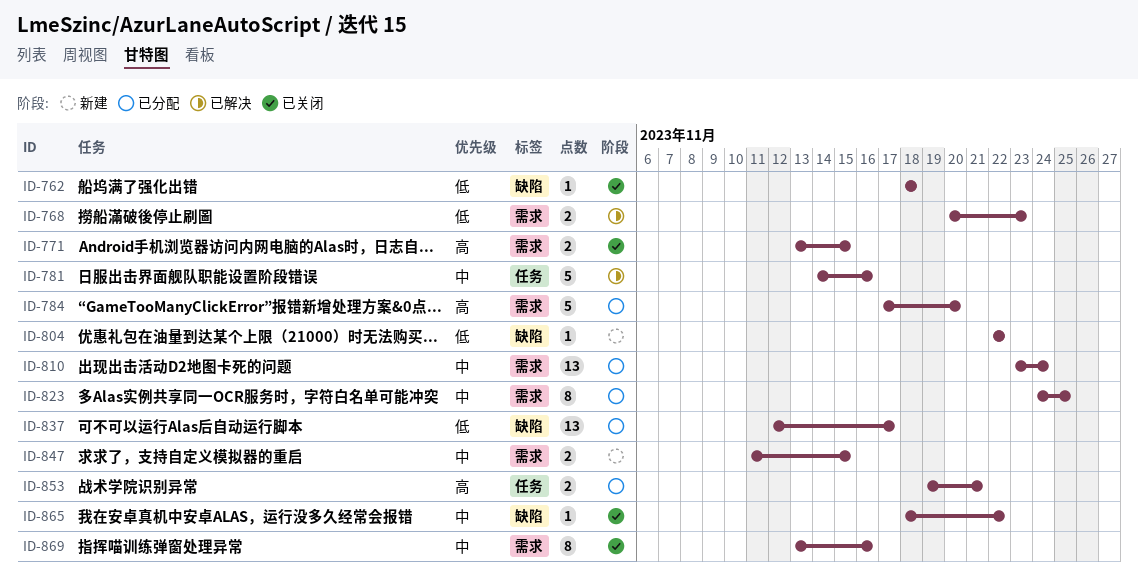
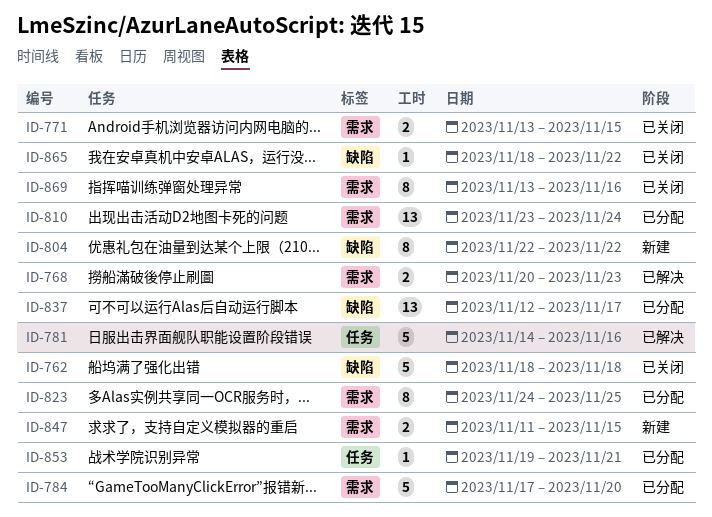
ID-762, estimate: 1 -> 5
ID-804, estimate: 1 -> 8
ID-853, estimate: 2 -> 1

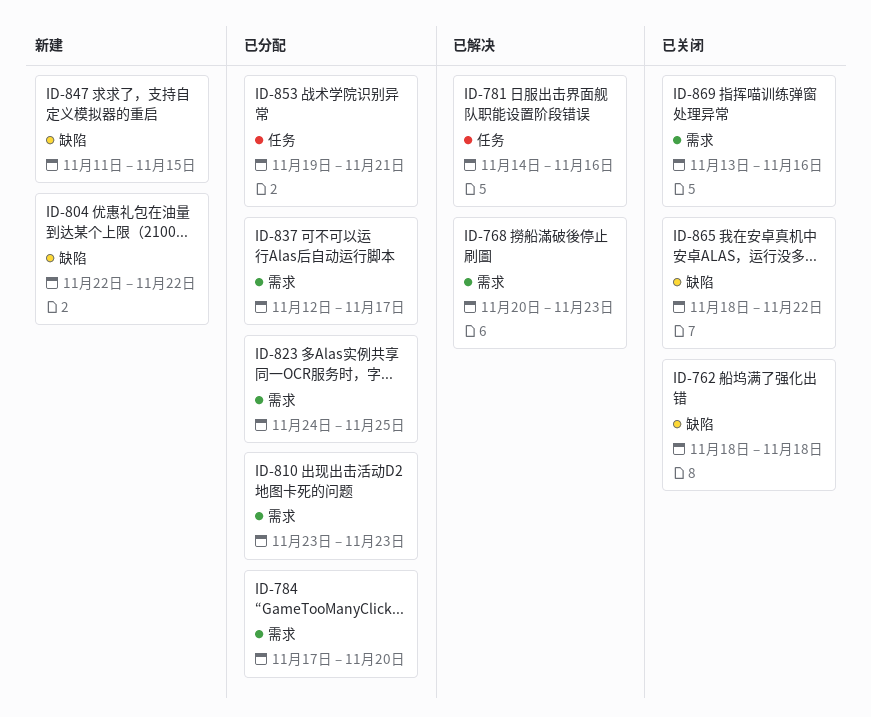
ID-771: present -> none
ID-810, due: Nov 24 -> Nov 23
ID-837, label: 缺陷 -> 需求
ID-847, label: 需求 -> 缺陷

